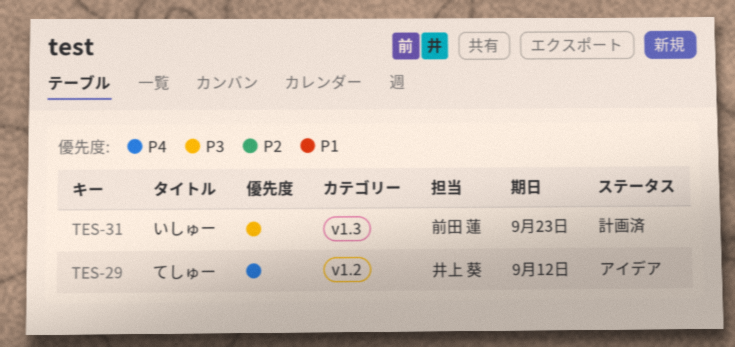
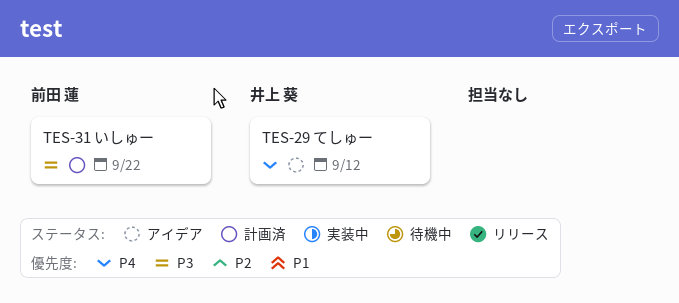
TES-31, due: Sep 23 -> Sep 22

